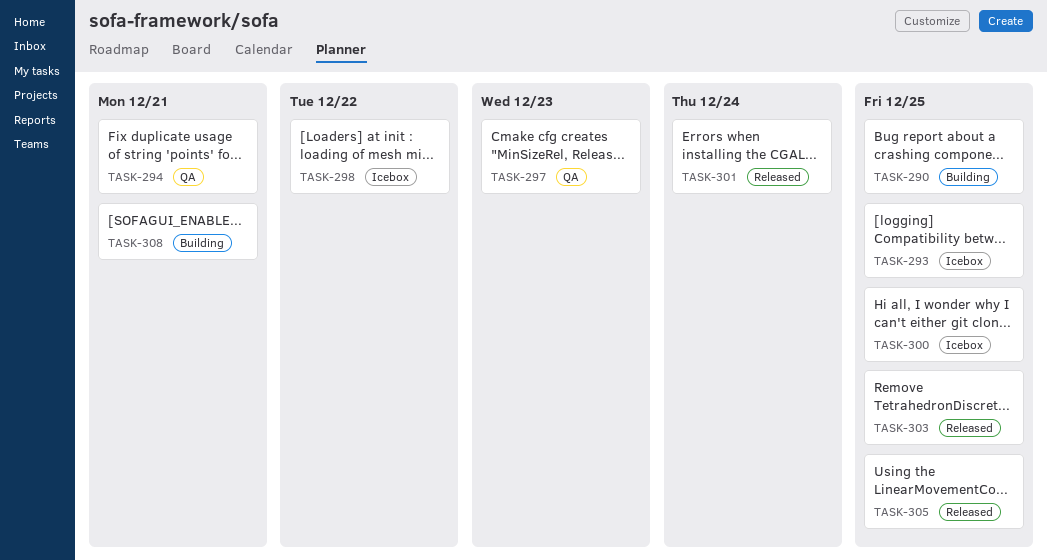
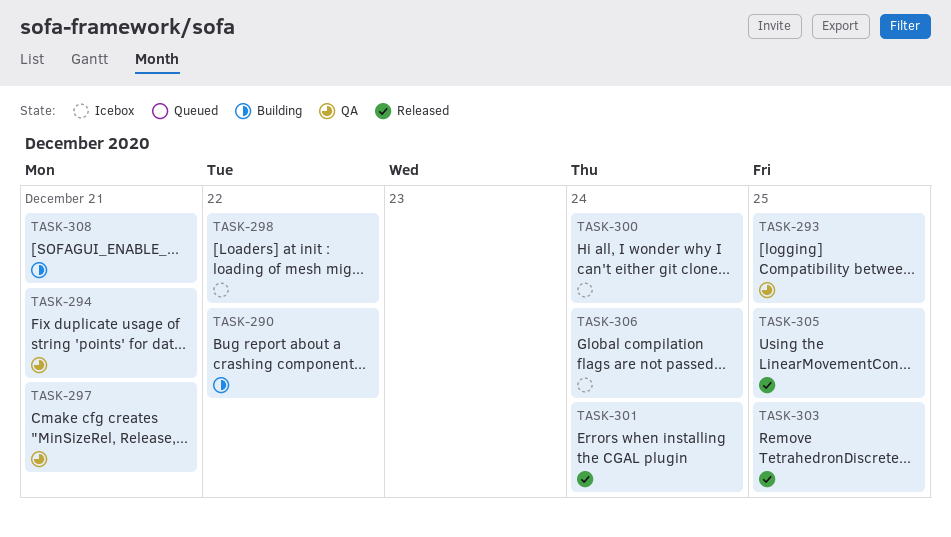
TASK-290, due: Dec 25 -> Dec 22
TASK-293, status: Icebox -> QA
TASK-297, due: Dec 23 -> Dec 21
TASK-300, due: Dec 25 -> Dec 24
TASK-306: none -> present

